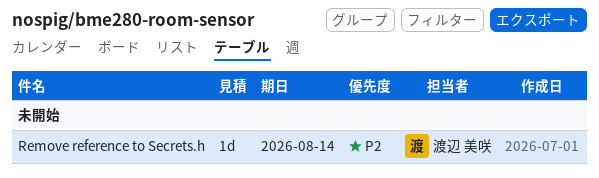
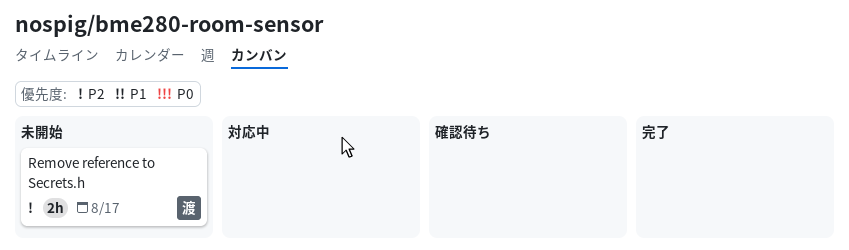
Remove reference to Secrets.h, estimate: 1d -> 2h
Remove reference to Secrets.h, due: Aug 14 -> Aug 17

